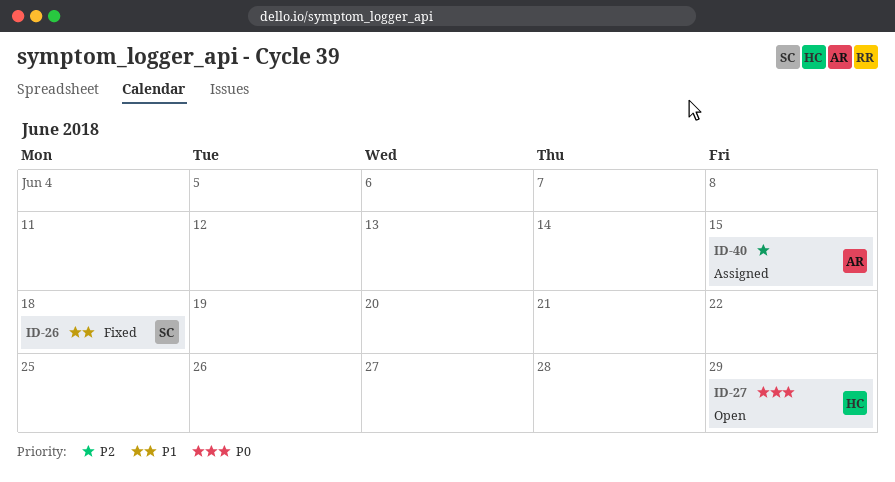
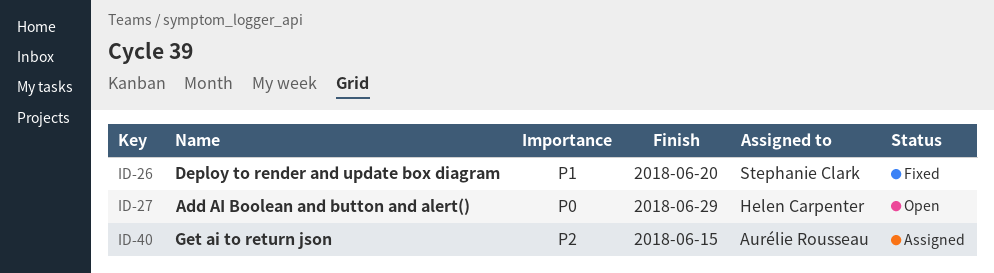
ID-26, due: Jun 18 -> Jun 20

